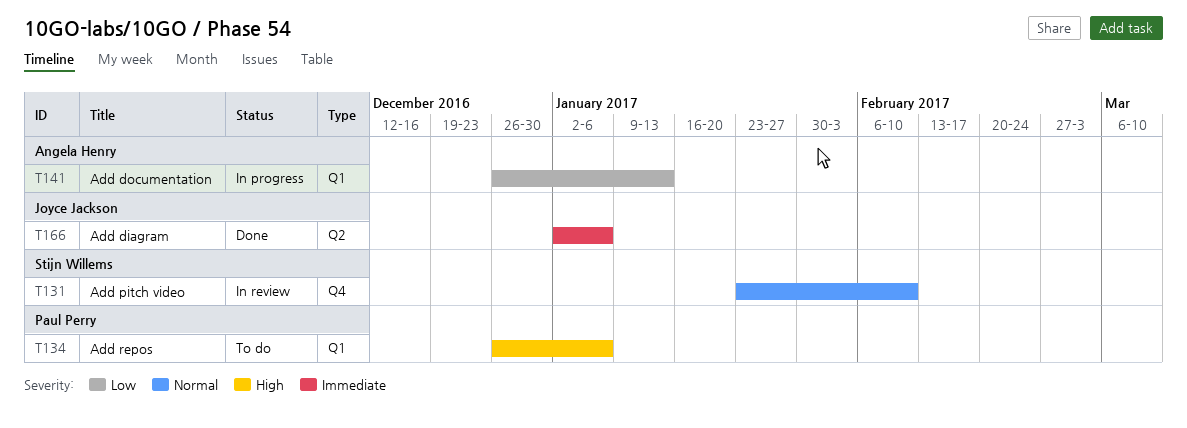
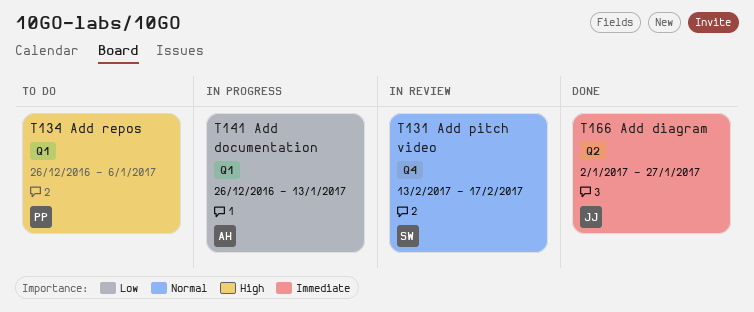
T131, start: Jan 23 -> Feb 13
T131, due: Feb 10 -> Feb 17
T166, due: Jan 6 -> Jan 27

